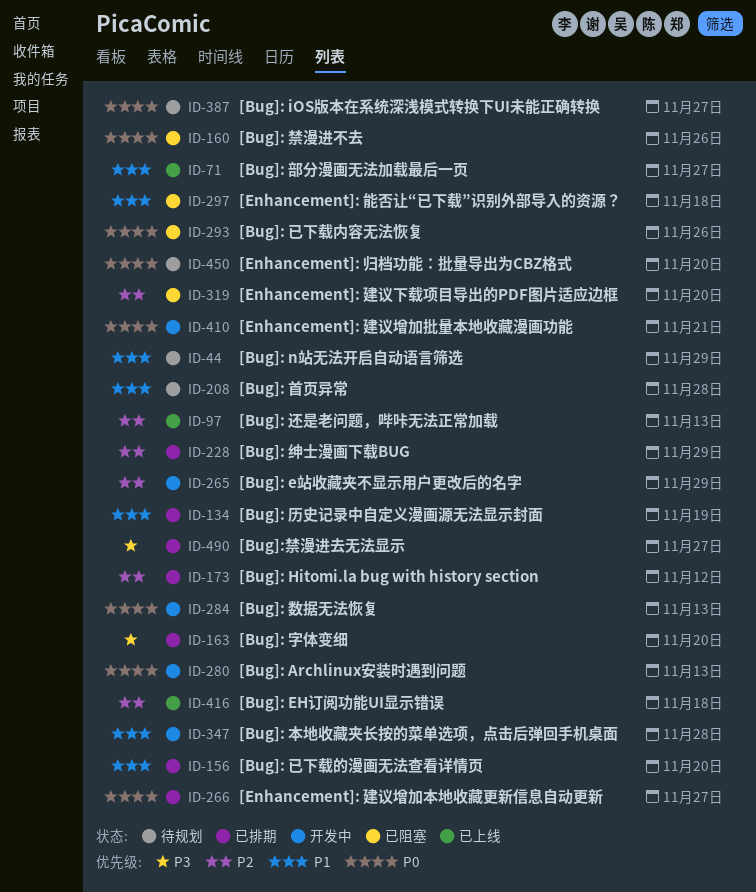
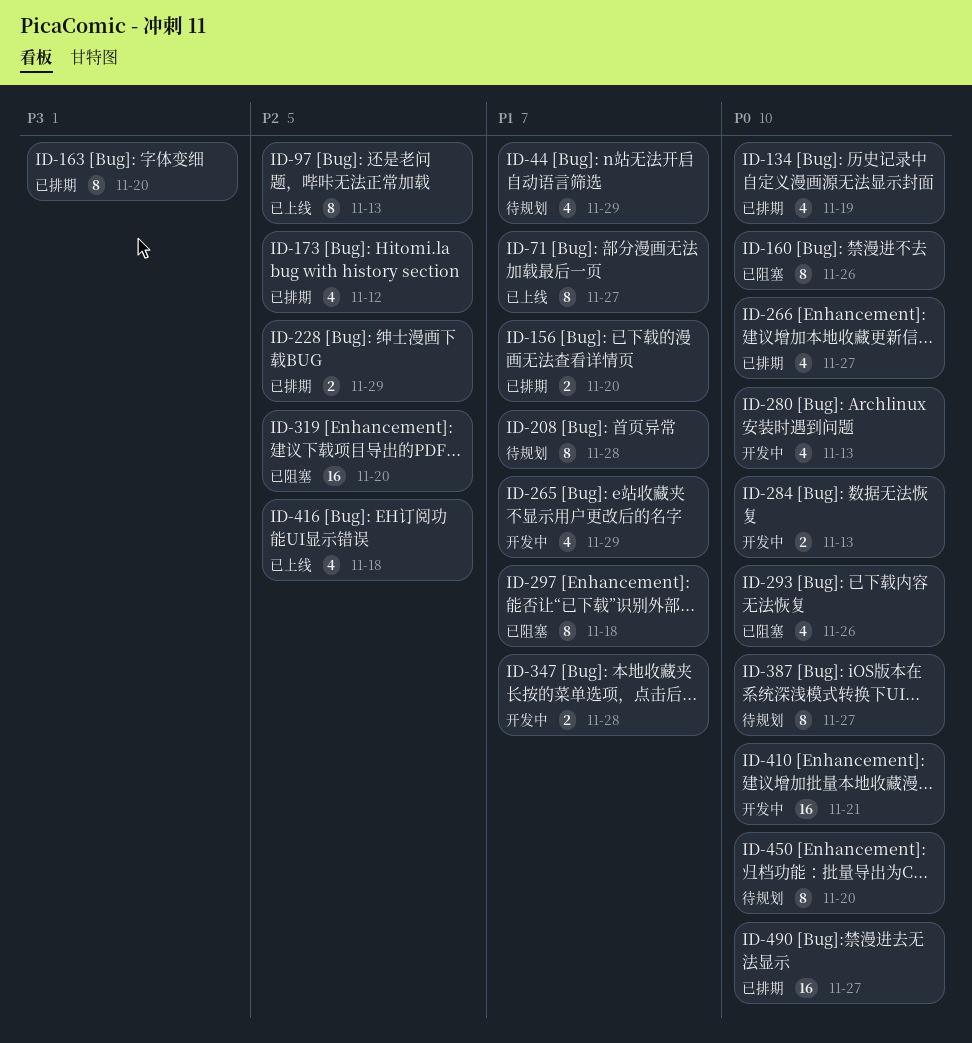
ID-134, priority: P1 -> P0
ID-265, priority: P2 -> P1
ID-490, priority: P3 -> P0

